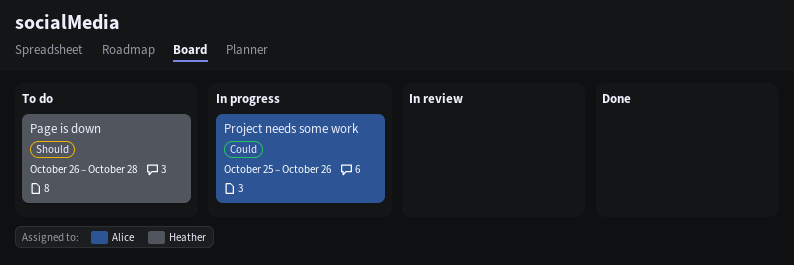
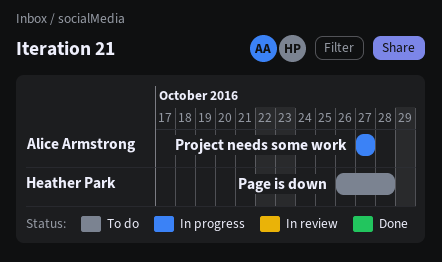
Project needs some work, start: Oct 25 -> Oct 27
Project needs some work, due: Oct 26 -> Oct 27

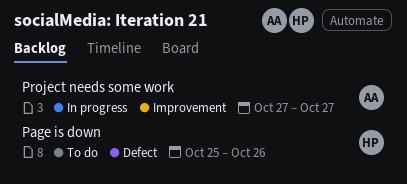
Page is down, start: Oct 26 -> Oct 25
Page is down, due: Oct 28 -> Oct 26

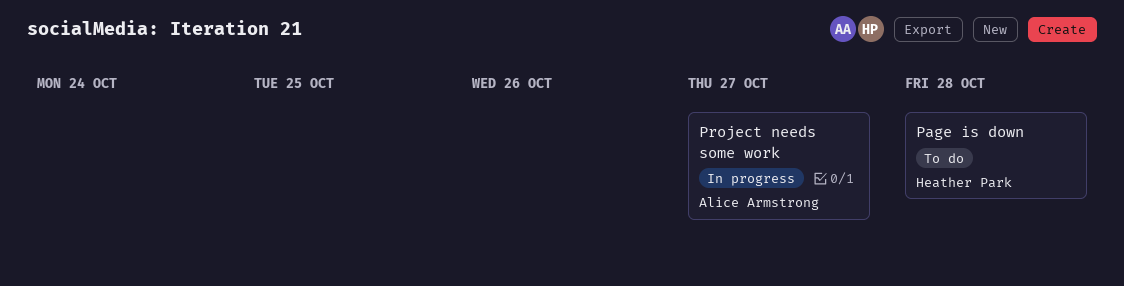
Page is down, due: Oct 26 -> Oct 28

